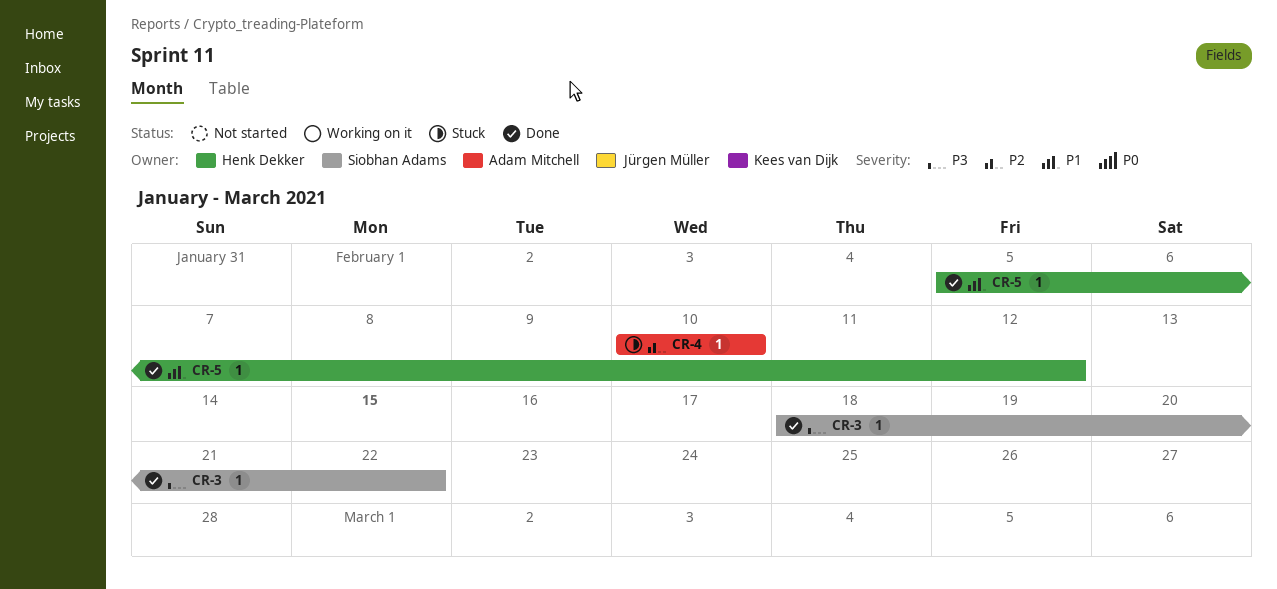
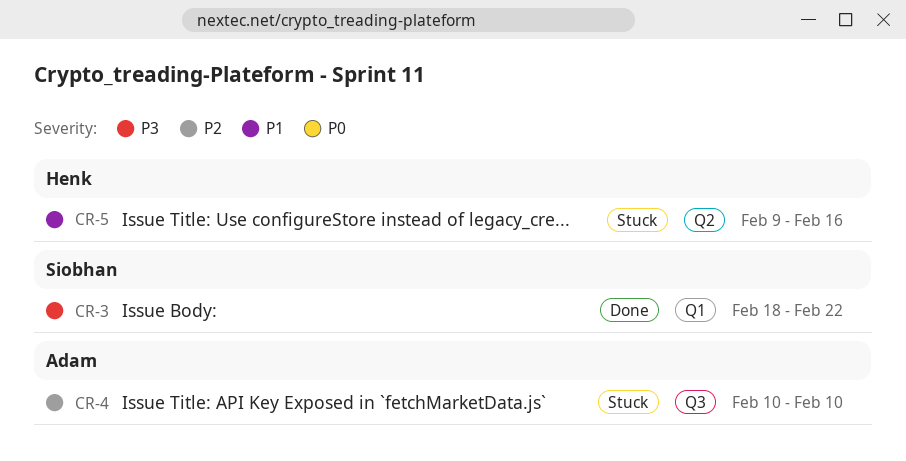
CR-5, status: Done -> Stuck
CR-5, start: Feb 5 -> Feb 9
CR-5, due: Feb 12 -> Feb 16

